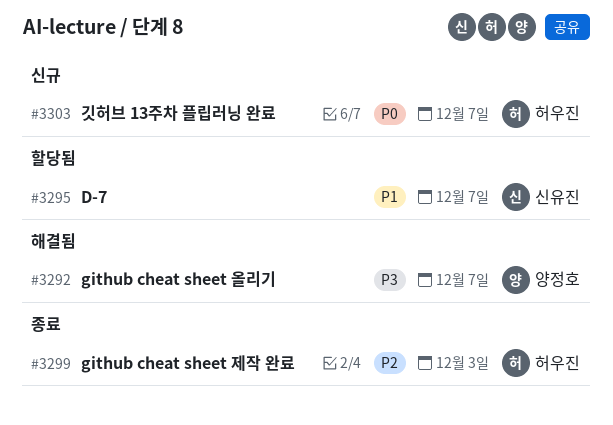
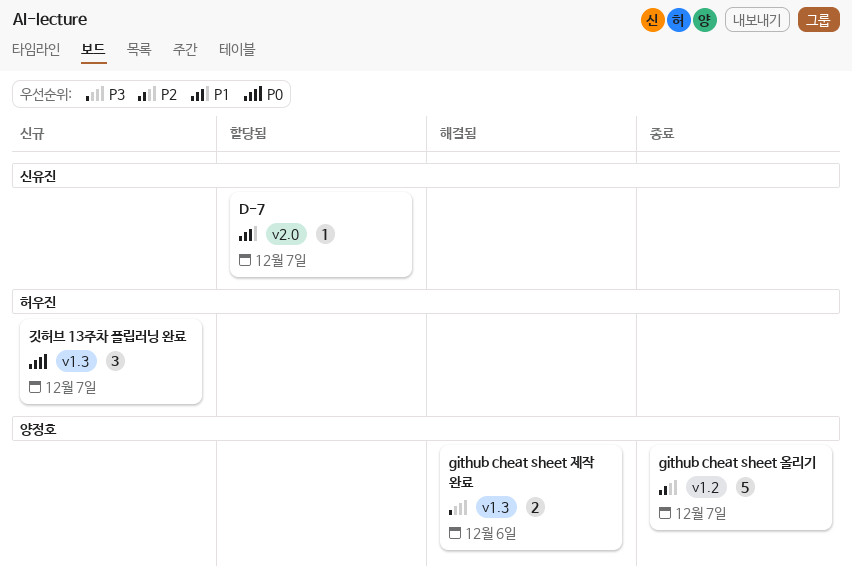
github cheat sheet 올리기, status: 해결됨 -> 종료
github cheat sheet 올리기, priority: P3 -> P2
github cheat sheet 제작 완료, status: 종료 -> 해결됨
github cheat sheet 제작 완료, owner: 허우진 -> 양정호
github cheat sheet 제작 완료, priority: P2 -> P3
github cheat sheet 제작 완료, due: Dec 3 -> Dec 6

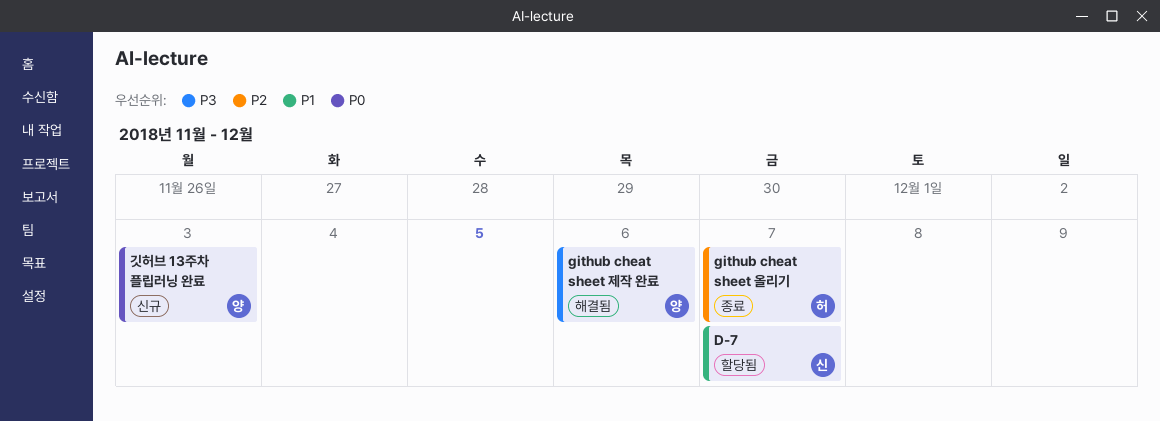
github cheat sheet 올리기, owner: 양정호 -> 허우진
깃허브 13주차 플립러닝 완료, owner: 허우진 -> 양정호
깃허브 13주차 플립러닝 완료, due: Dec 7 -> Dec 3

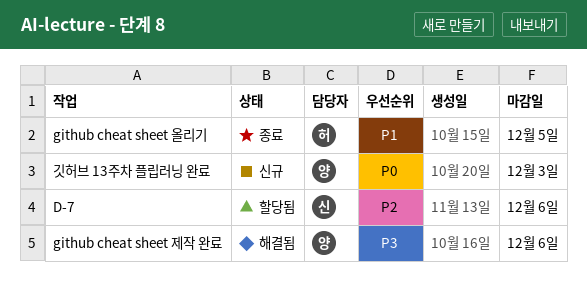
D-7, priority: P1 -> P2
D-7, due: Dec 7 -> Dec 6
github cheat sheet 올리기, priority: P2 -> P1
github cheat sheet 올리기, due: Dec 7 -> Dec 5

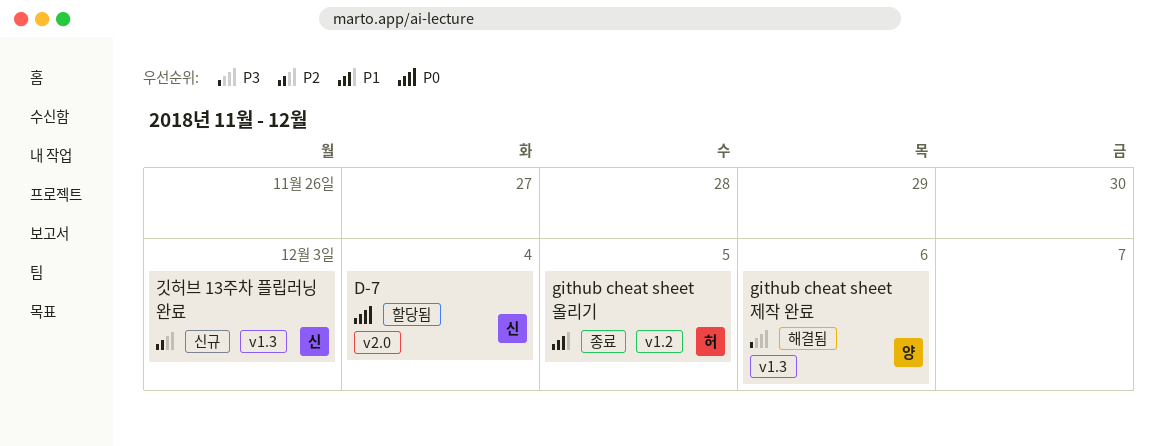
D-7, priority: P2 -> P0
D-7, due: Dec 6 -> Dec 4
깃허브 13주차 플립러닝 완료, owner: 양 -> 신
깃허브 13주차 플립러닝 완료, priority: P0 -> P2

